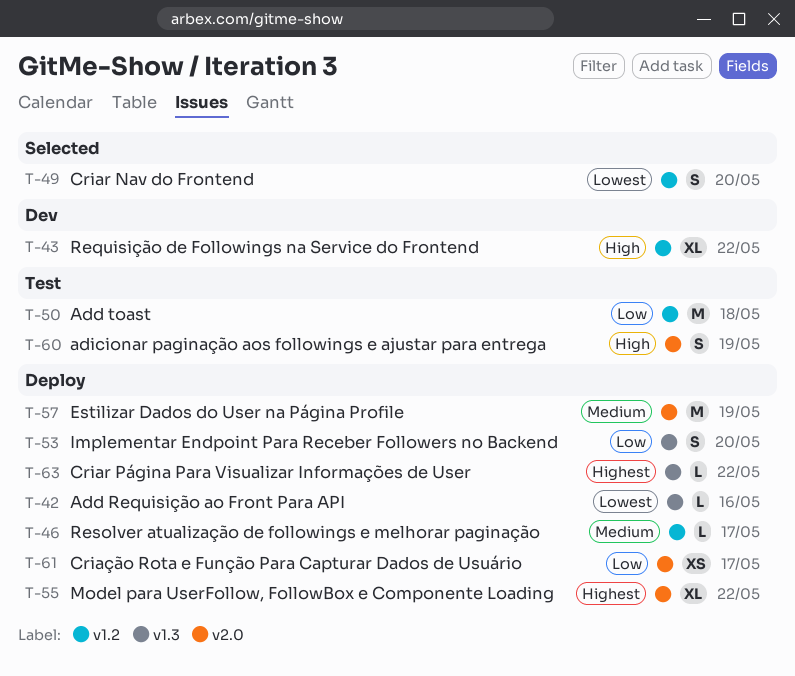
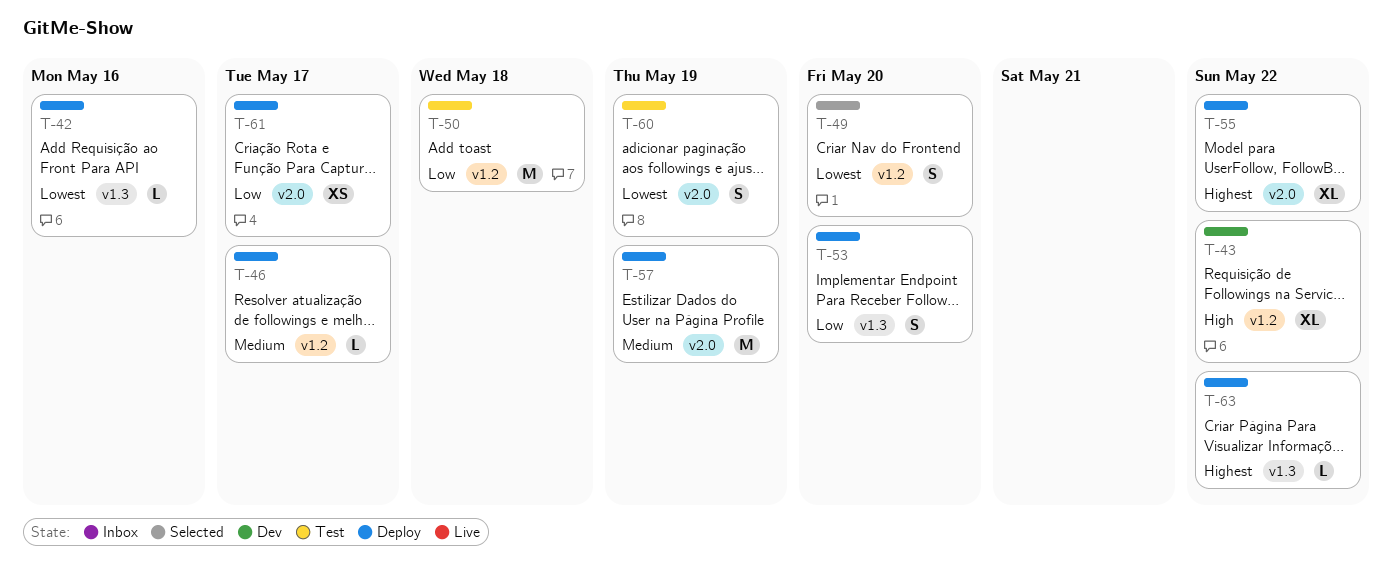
T-60, priority: High -> Lowest

